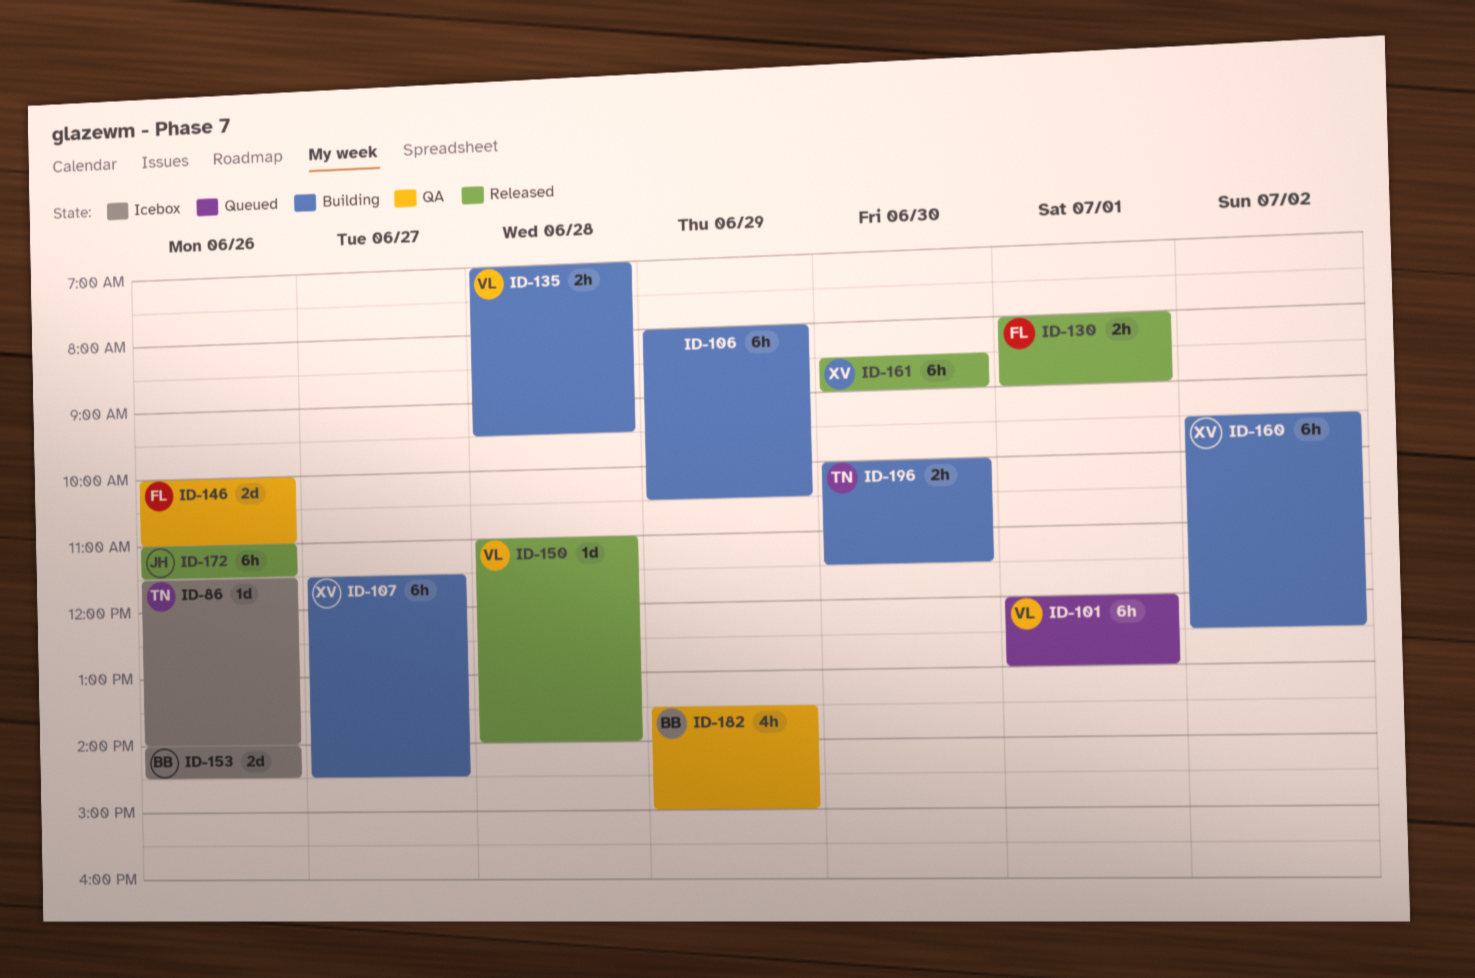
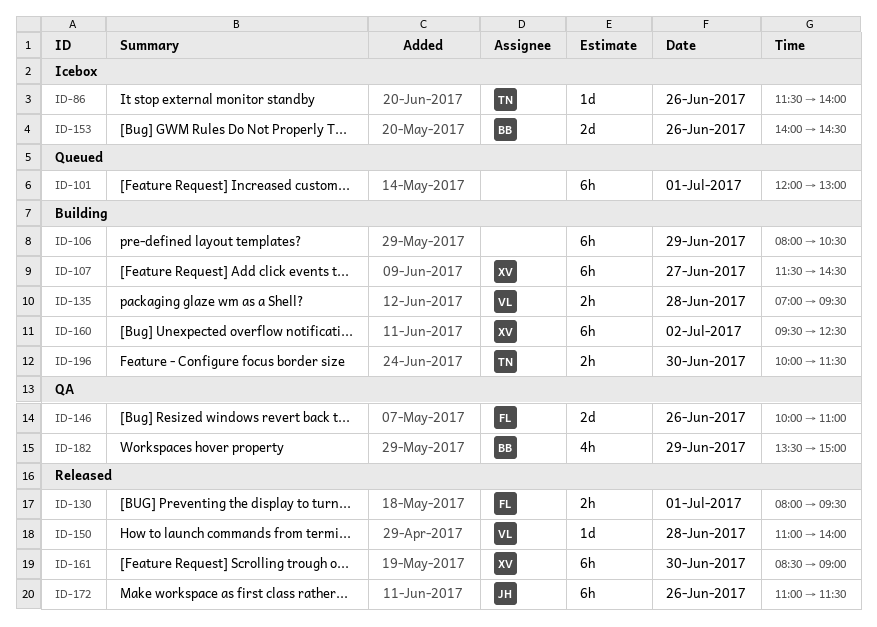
ID-101, owner: VL -> none
ID-130, ends: 09:00 -> 09:30

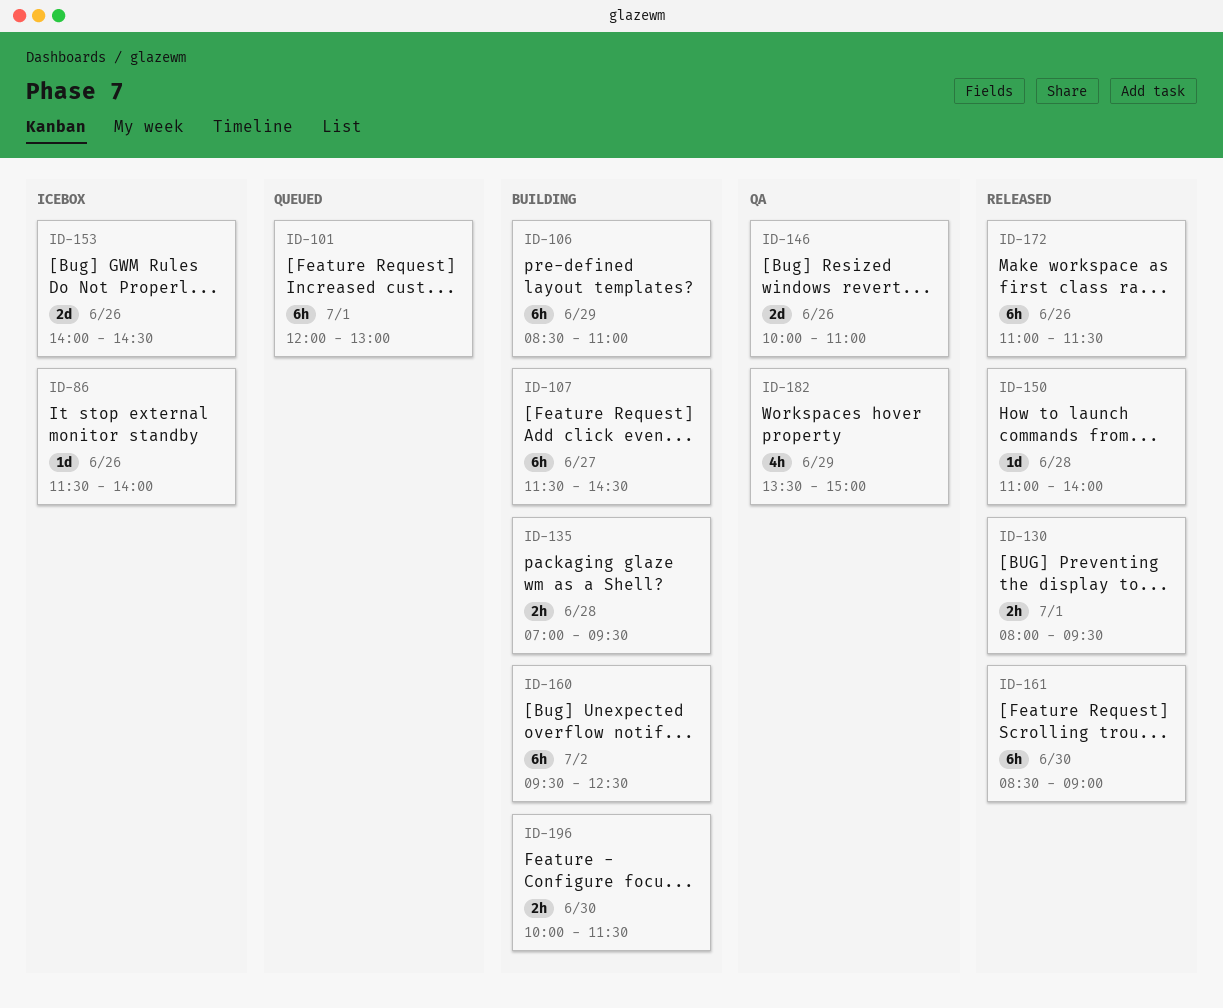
ID-106, begins: 08:00 -> 08:30
ID-106, ends: 10:30 -> 11:00

